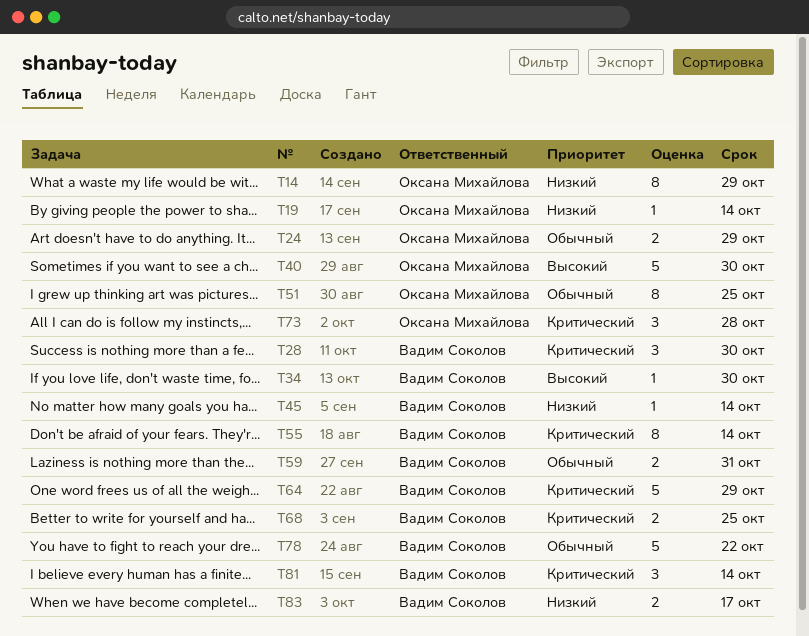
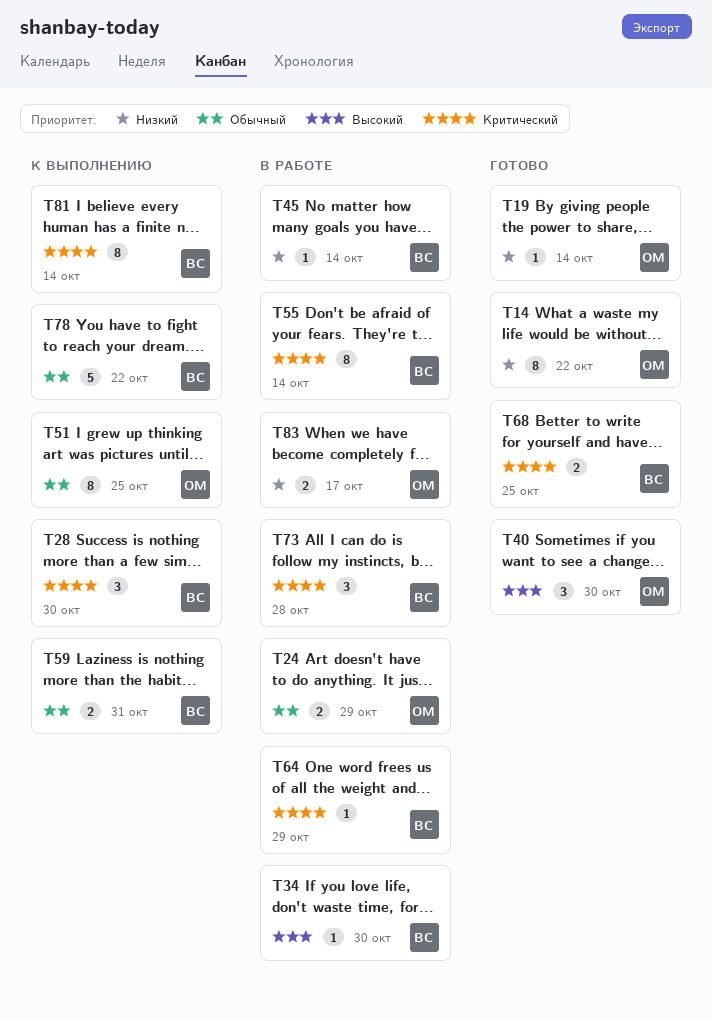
T14, due: Oct 29 -> Oct 22
T40, estimate: 5 -> 3
T64, estimate: 5 -> 1
T73, owner: Оксана Михайлова -> Вадим Соколов
T81, estimate: 3 -> 8
T83, owner: Вадим Соколов -> Оксана Михайлова

